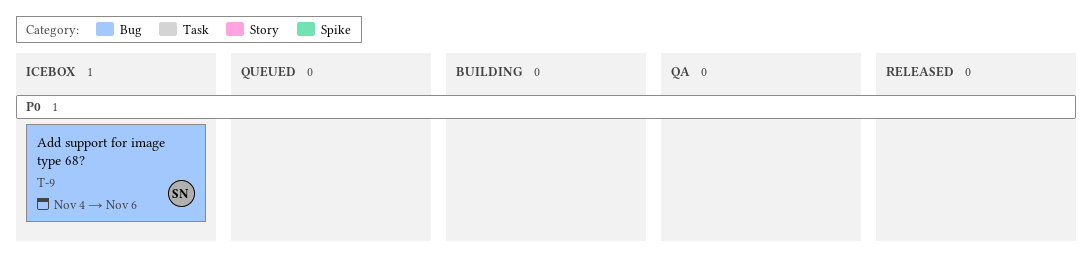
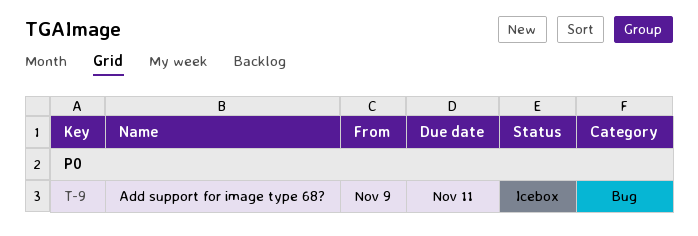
T-9, start: Nov 4 -> Nov 9
T-9, due: Nov 6 -> Nov 11

